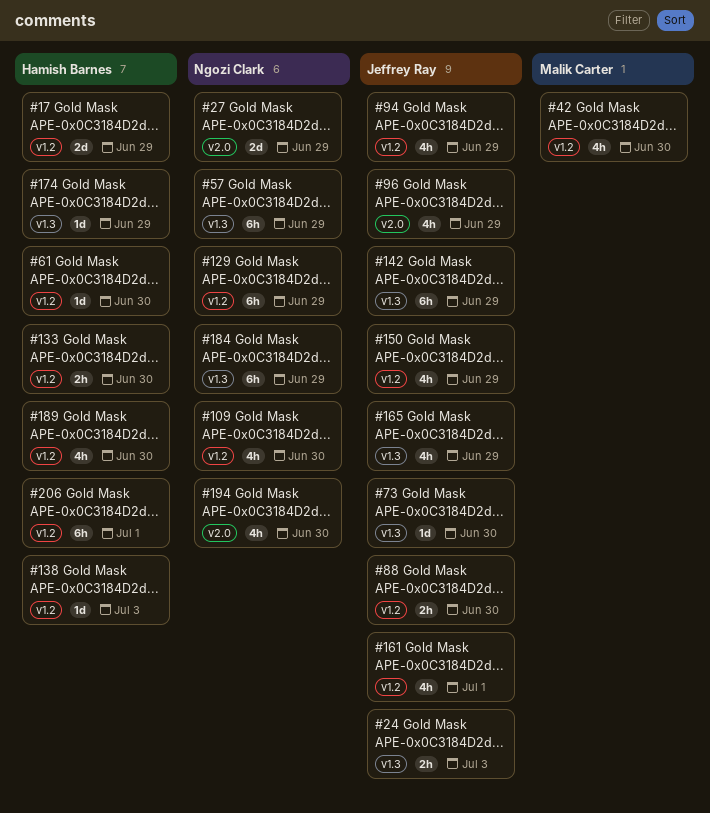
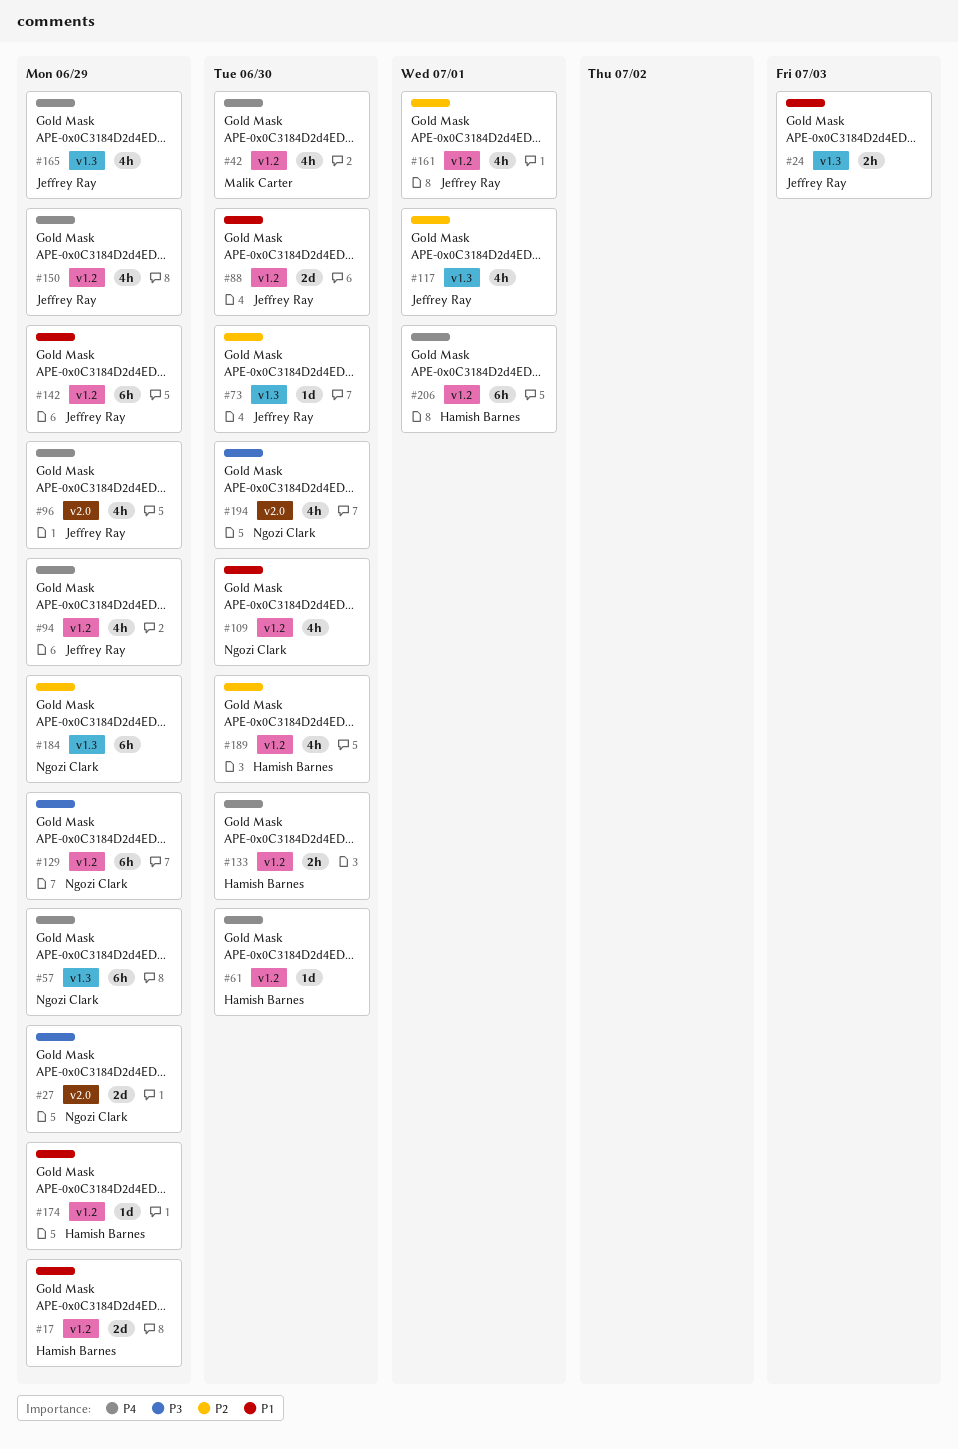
#88, estimate: 2h -> 2d
#117: none -> present
#138: present -> none
#142, label: v1.3 -> v1.2
#174, label: v1.3 -> v1.2

